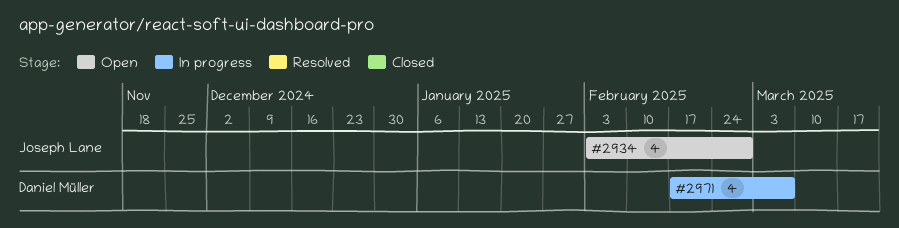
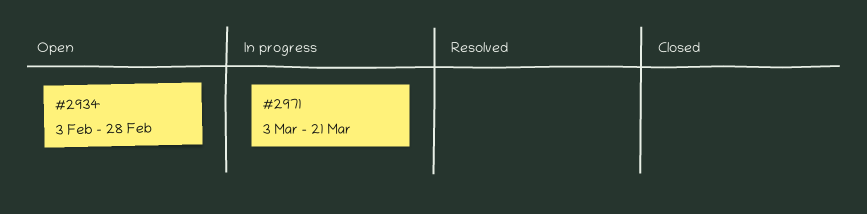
#2971, start: Feb 17 -> Mar 3
#2971, due: Mar 7 -> Mar 21

